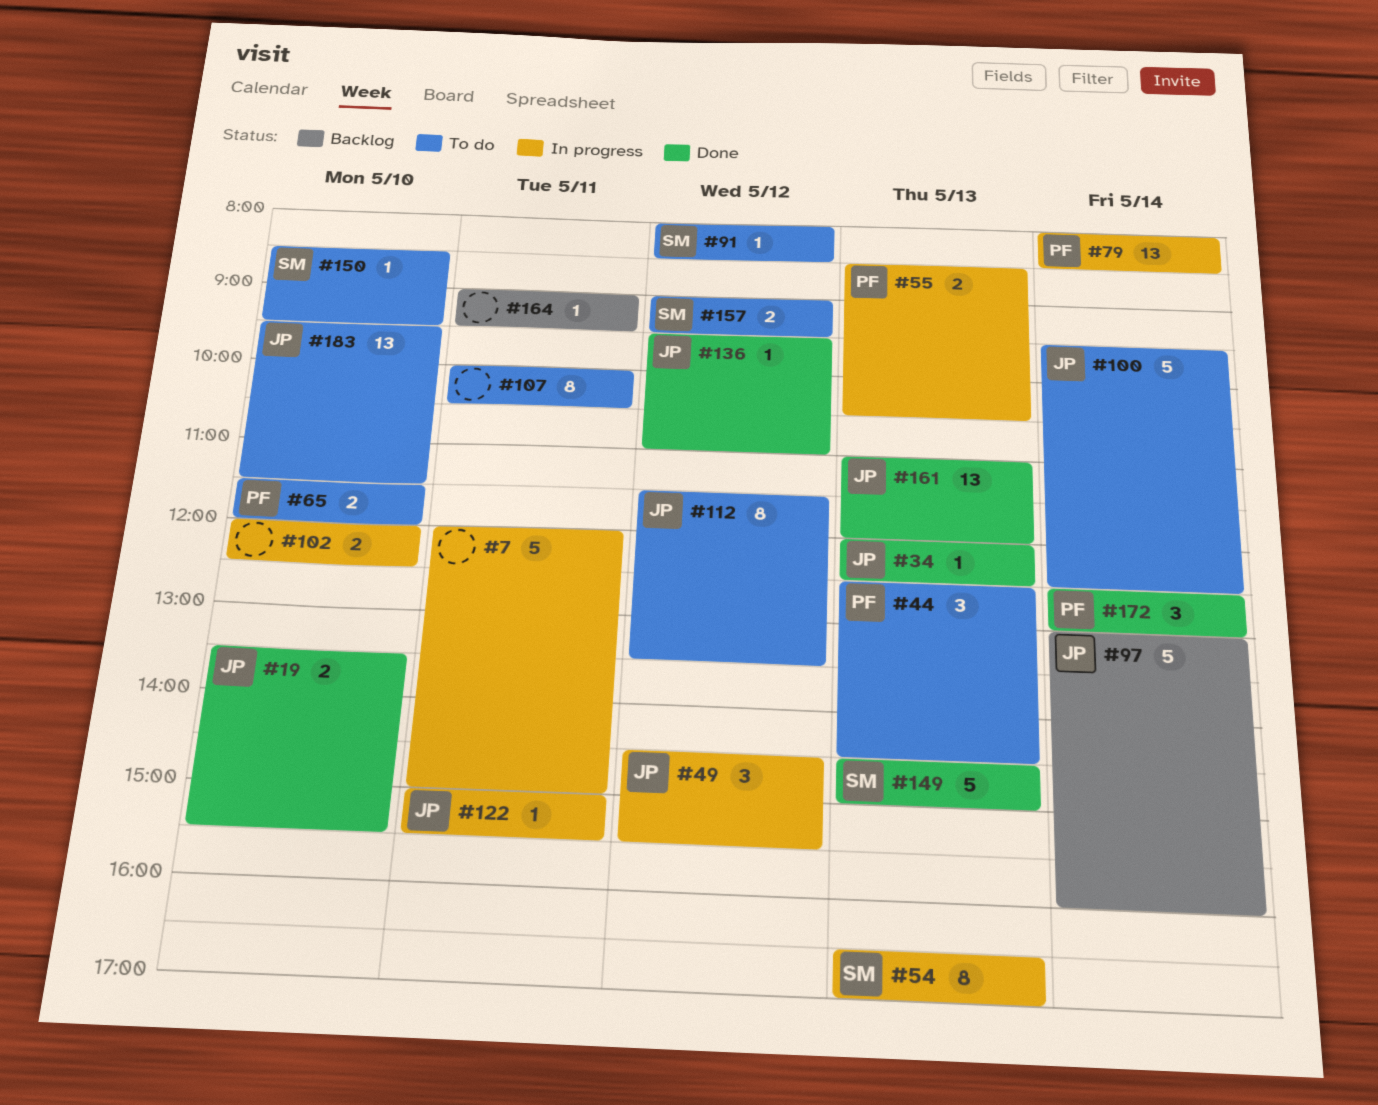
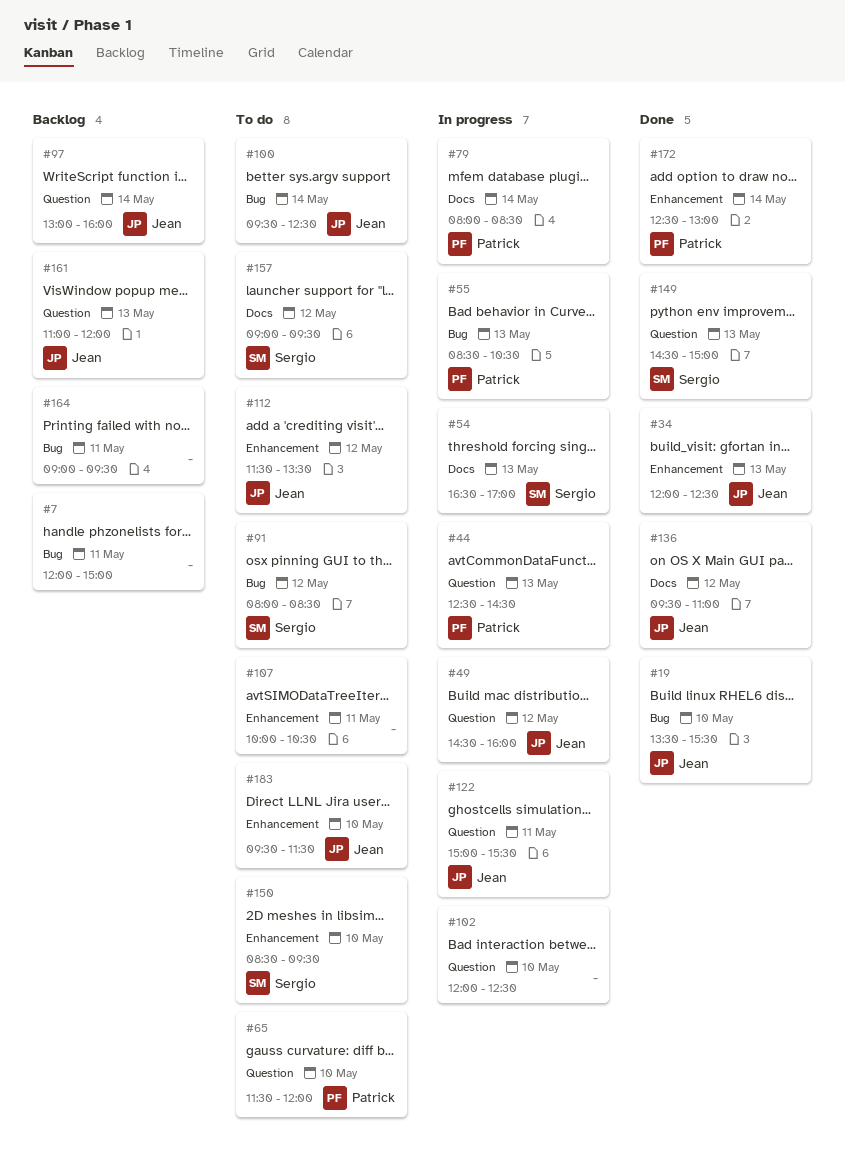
#7, status: In progress -> Backlog
#44, status: To do -> In progress
#49, ends: 15:30 -> 16:00
#161, status: Done -> Backlog

